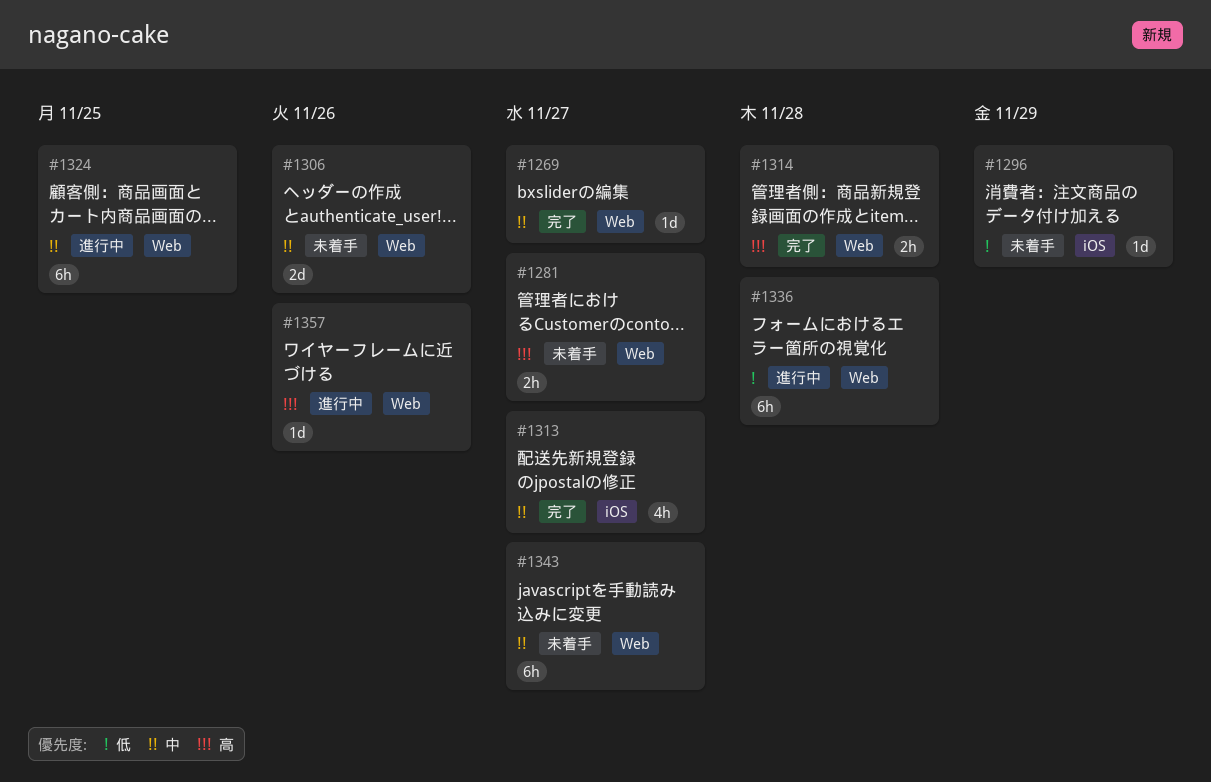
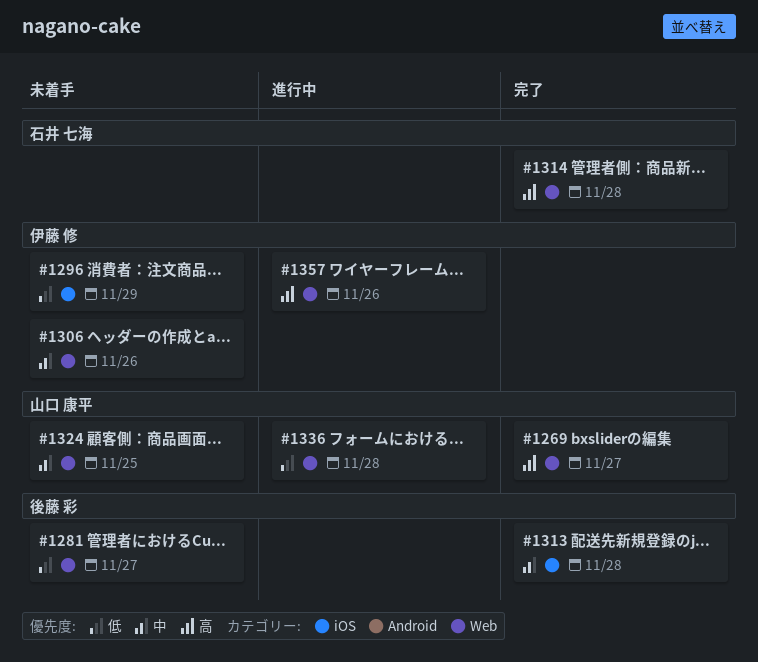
#1269, priority: 中 -> 高
#1281, priority: 高 -> 低
#1313, due: Nov 27 -> Nov 28
#1324, status: 進行中 -> 未着手
#1343: present -> none

